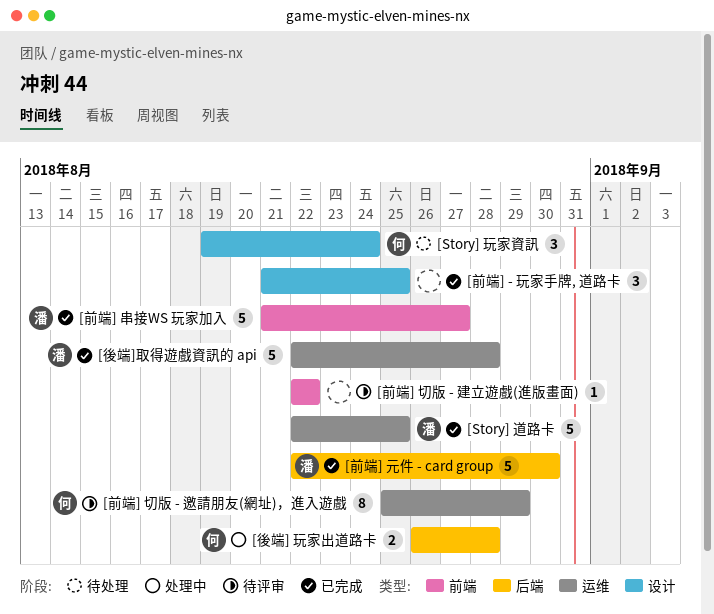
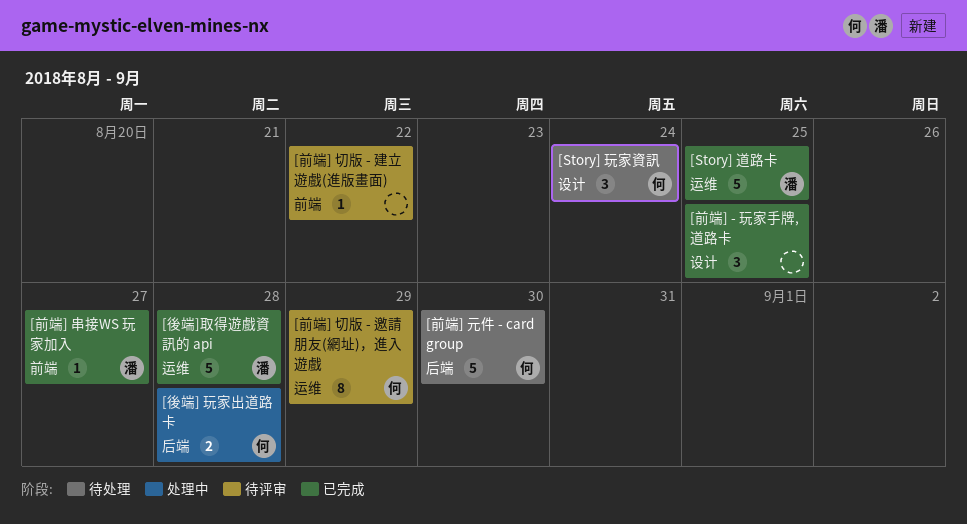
[前端] 串接WS 玩家加入, estimate: 5 -> 1
[前端] 元件 - card group, status: 已完成 -> 待处理
[前端] 元件 - card group, owner: 潘 -> 何

